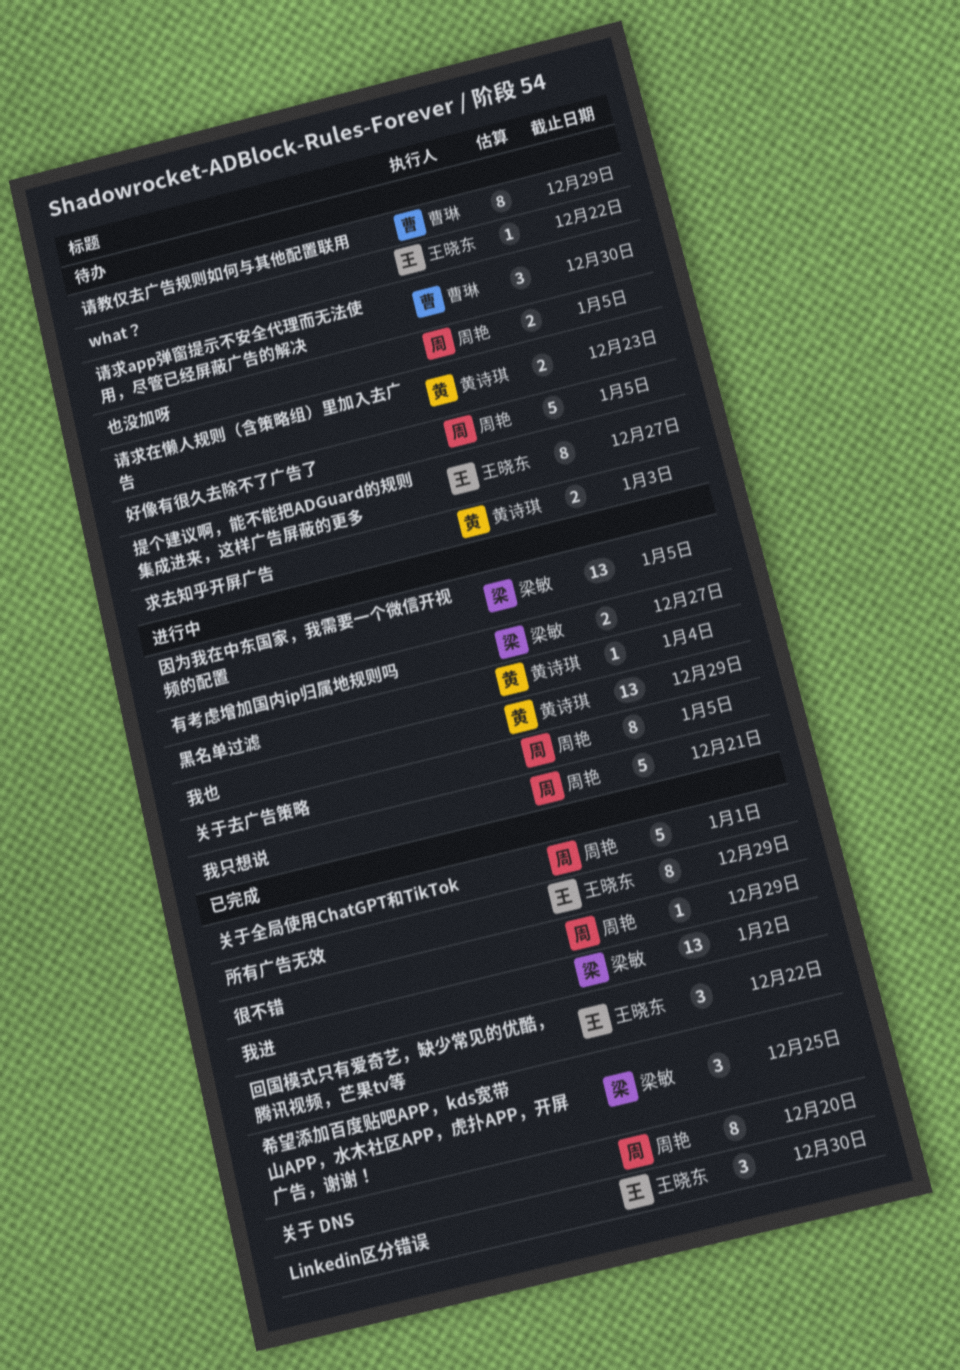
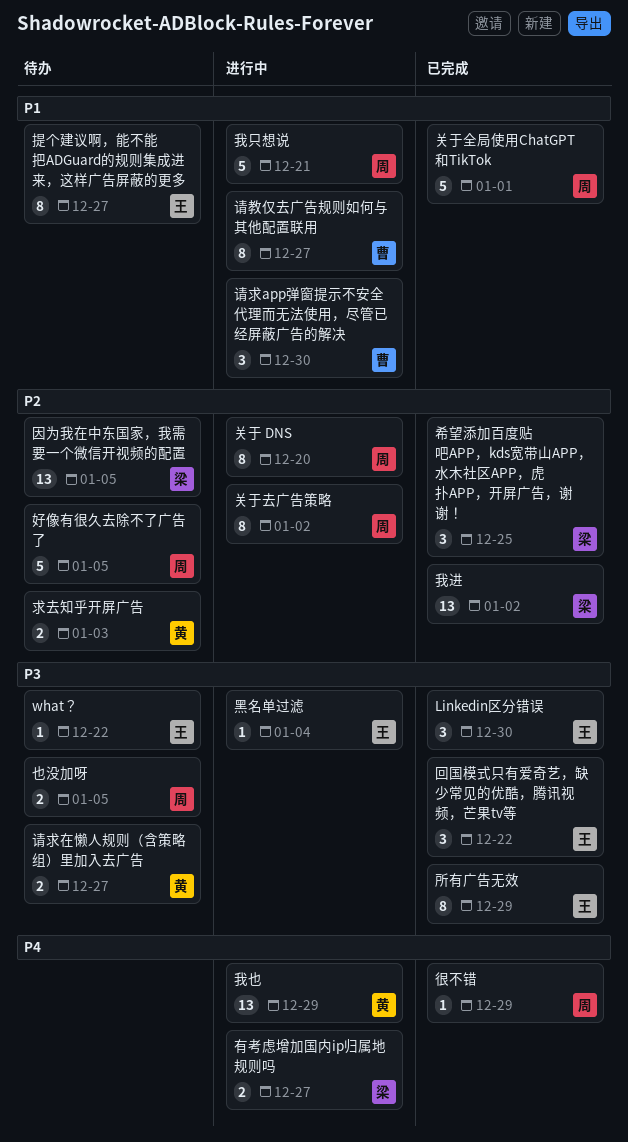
关于 DNS, status: 已完成 -> 进行中
关于去广告策略, due: Jan 5 -> Jan 2
因为我在中东国家，我需要一个微信开视频的配置, status: 进行中 -> 待办
请教仅去广告规则如何与其他配置联用, status: 待办 -> 进行中
请教仅去广告规则如何与其他配置联用, due: Dec 29 -> Dec 27
请求app弹窗提示不安全代理而无法使用，尽管已经屏蔽广告的解决, status: 待办 -> 进行中
请求在懒人规则（含策略组）里加入去广告, due: Dec 23 -> Dec 27
黑名单过滤, owner: 黄诗琪 -> 王晓东

